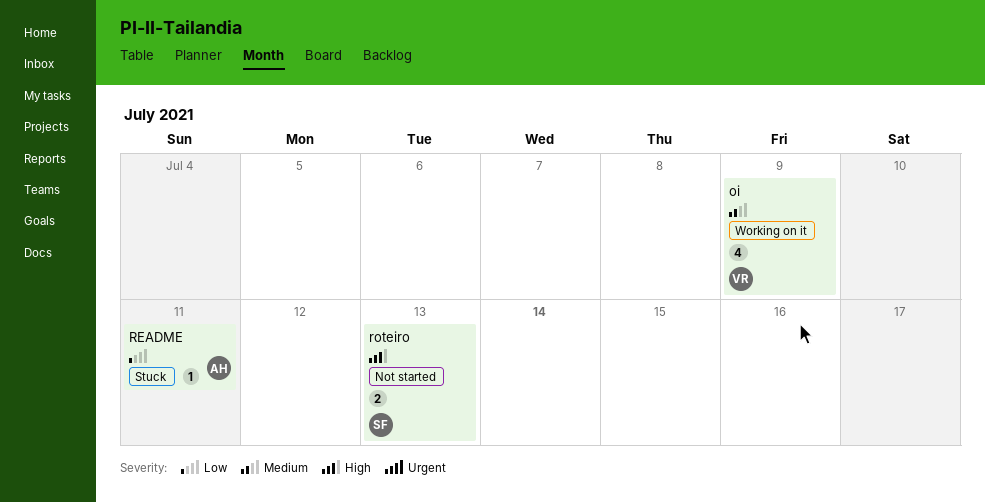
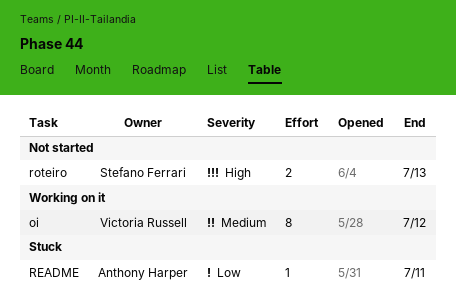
oi, estimate: 4 -> 8
oi, due: Jul 9 -> Jul 12

